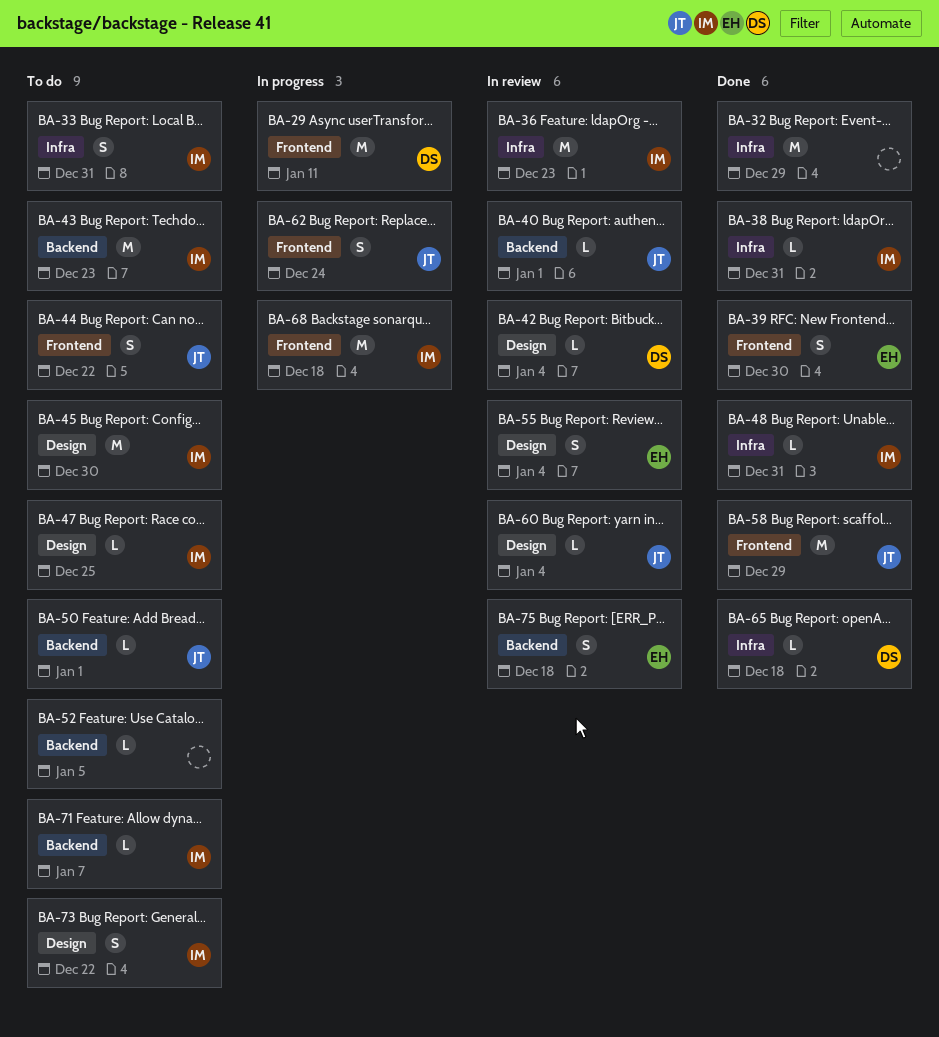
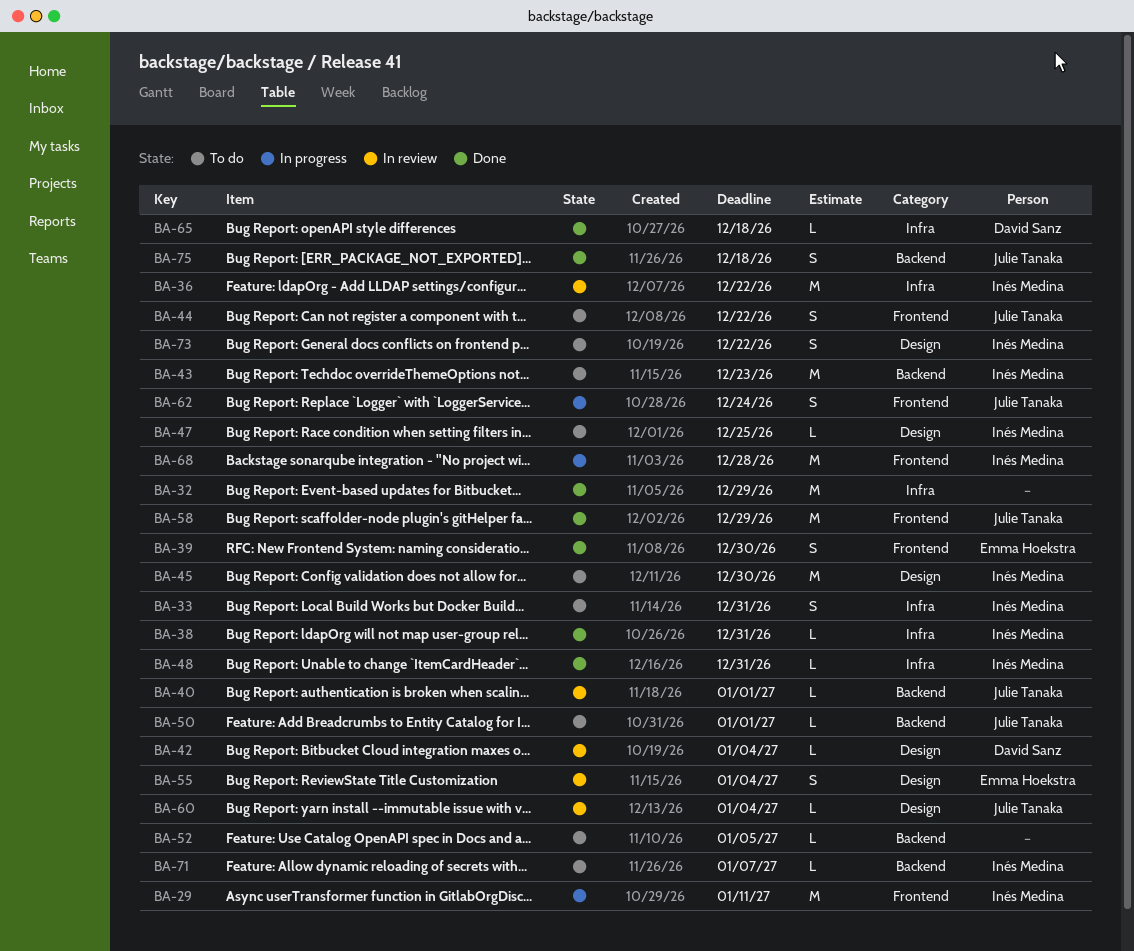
BA-29, owner: David Sanz -> Inés Medina
BA-36, due: Dec 23 -> Dec 22
BA-68, due: Dec 18 -> Dec 28
BA-75, status: In review -> Done
BA-75, owner: Emma Hoekstra -> Julie Tanaka

